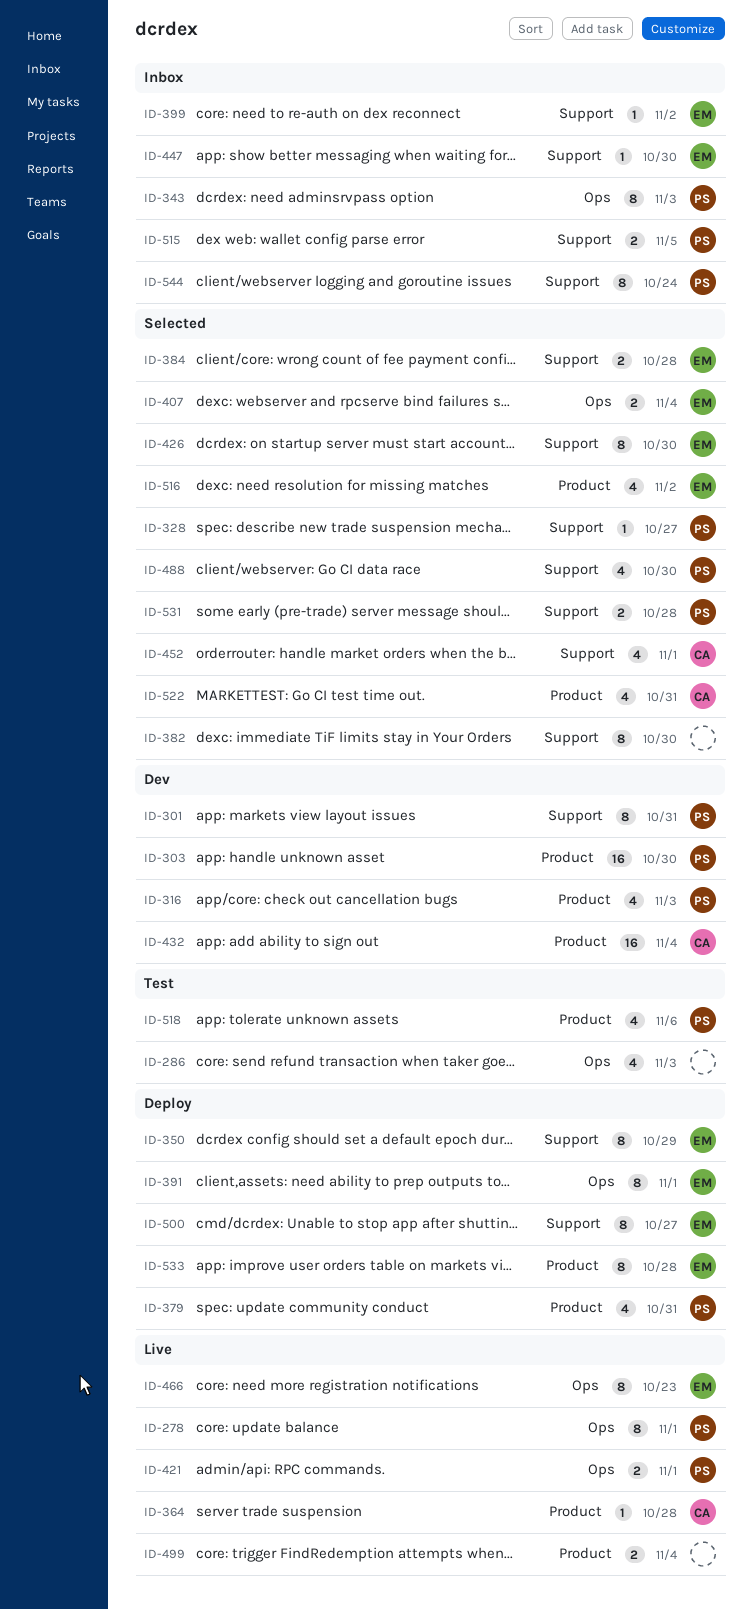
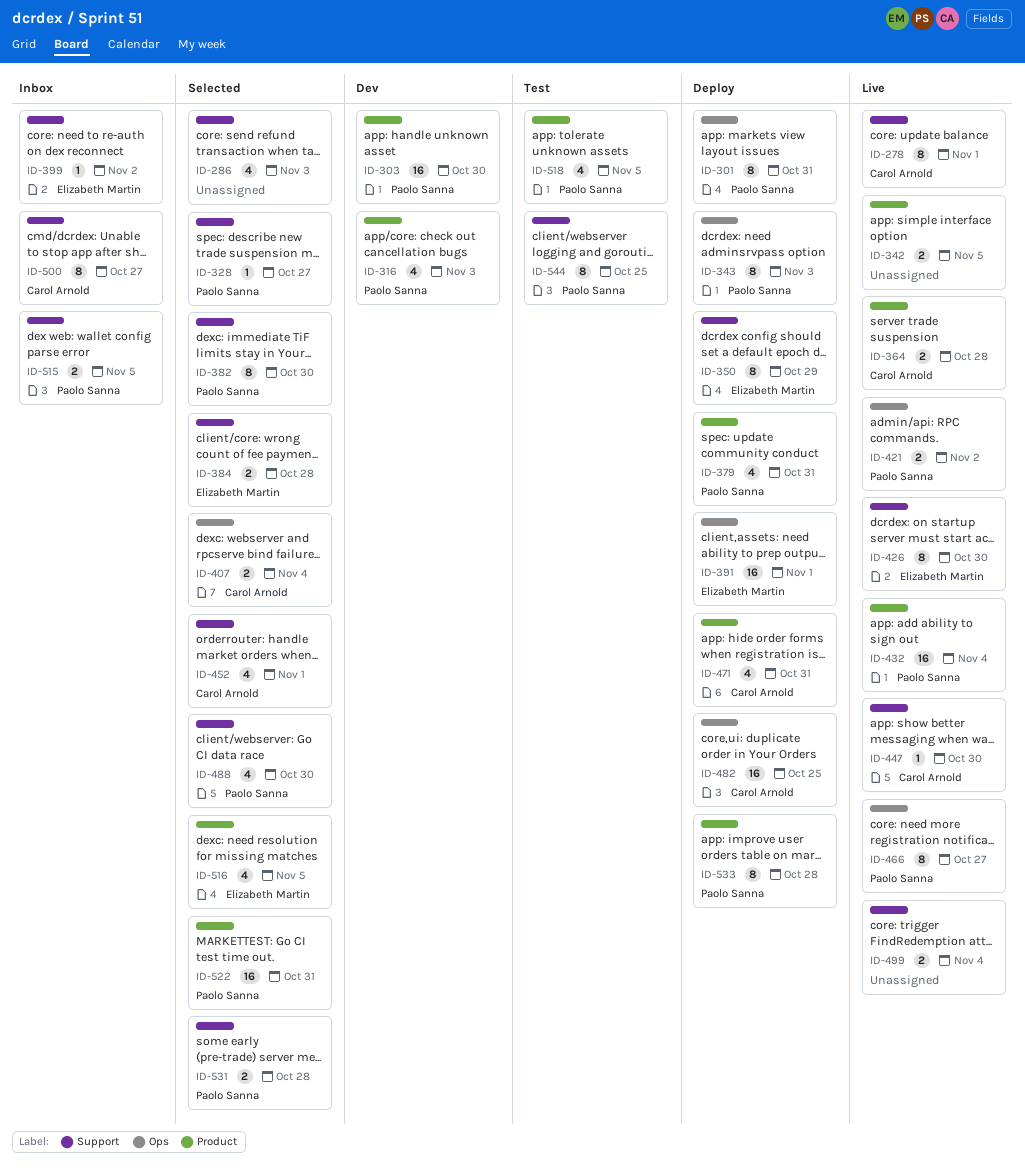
ID-278, owner: Paolo Sanna -> Carol Arnold
ID-278, label: Ops -> Support
ID-286, status: Test -> Selected
ID-286, label: Ops -> Support
ID-301, status: Dev -> Deploy
ID-301, label: Support -> Ops
ID-342: none -> present
ID-343, status: Inbox -> Deploy
ID-364, estimate: 1 -> 2
ID-382, owner: none -> Paolo Sanna
ID-391, estimate: 8 -> 16
ID-407, owner: Elizabeth Martin -> Carol Arnold
ID-421, due: Nov 1 -> Nov 2
ID-426, status: Selected -> Live
ID-432, status: Dev -> Live
ID-432, owner: Carol Arnold -> Paolo Sanna
ID-447, status: Inbox -> Live
ID-447, owner: Elizabeth Martin -> Carol Arnold
ID-466, owner: Elizabeth Martin -> Paolo Sanna
ID-466, due: Oct 23 -> Oct 27
ID-471: none -> present
ID-482: none -> present
ID-499, label: Product -> Support
ID-500, status: Deploy -> Inbox
ID-500, owner: Elizabeth Martin -> Carol Arnold
ID-516, due: Nov 2 -> Nov 5
ID-518, due: Nov 6 -> Nov 5
ID-522, owner: Carol Arnold -> Paolo Sanna
ID-522, estimate: 4 -> 16
ID-533, owner: Elizabeth Martin -> Paolo Sanna
ID-544, status: Inbox -> Test
ID-544, due: Oct 24 -> Oct 25

